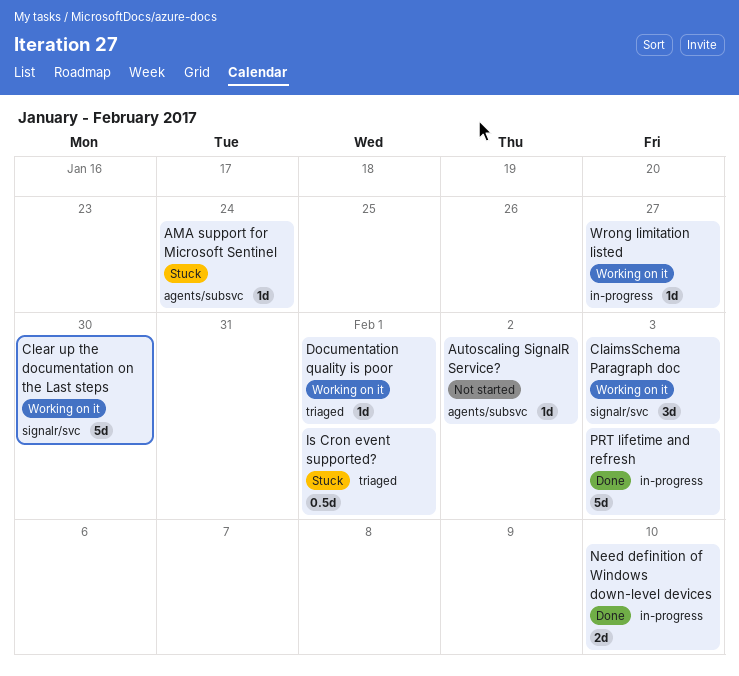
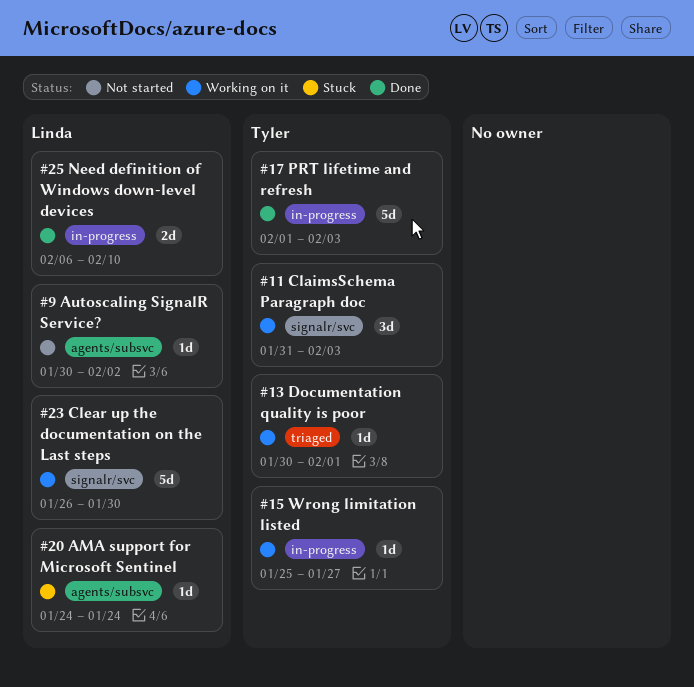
Is Cron event supported?: present -> none

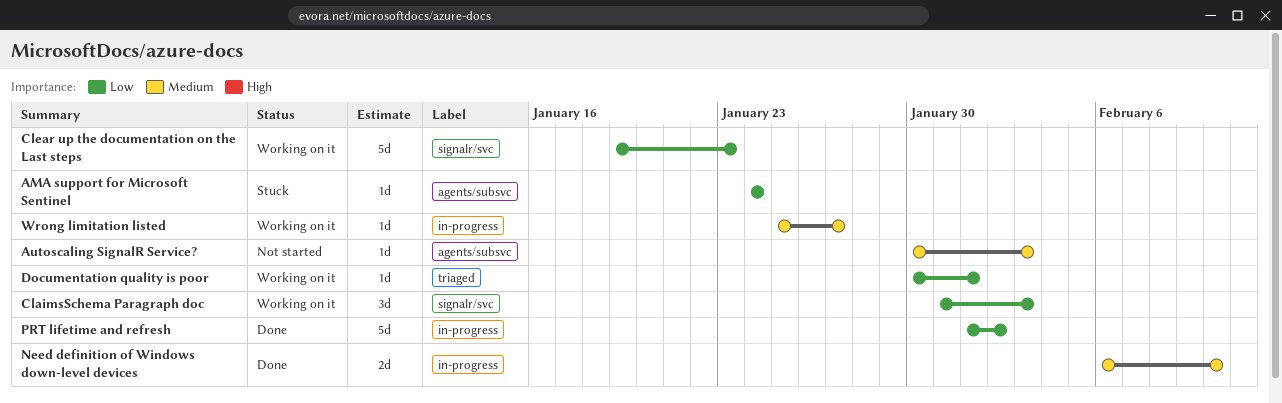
Autoscaling SignalR Service?, due: Feb 2 -> Feb 3
Clear up the documentation on the Last steps, start: Jan 26 -> Jan 19
Clear up the documentation on the Last steps, due: Jan 30 -> Jan 23
PRT lifetime and refresh, due: Feb 3 -> Feb 2

